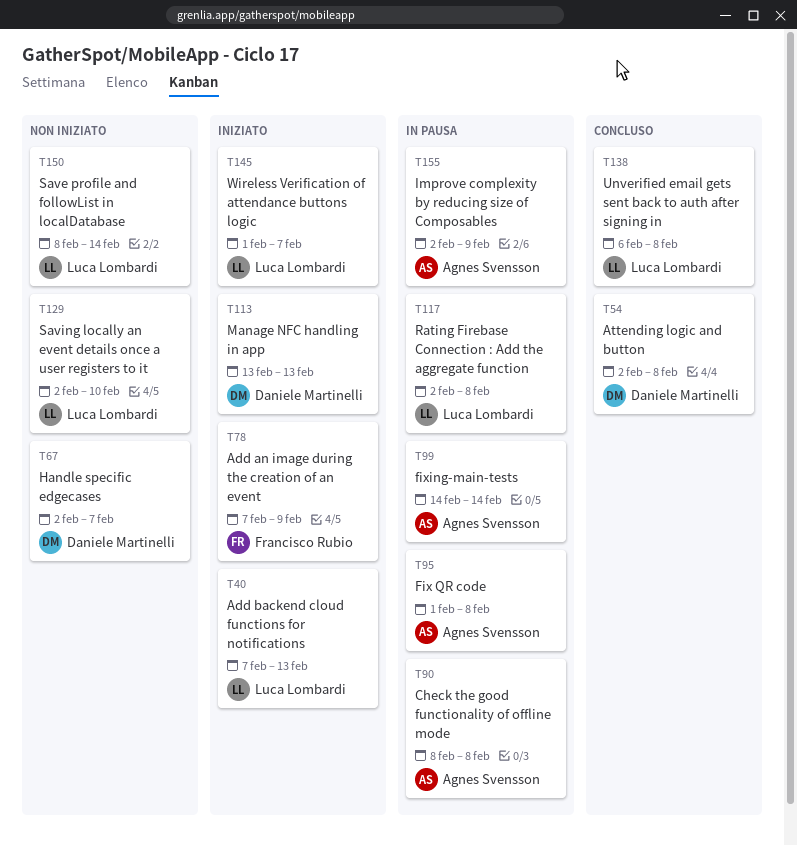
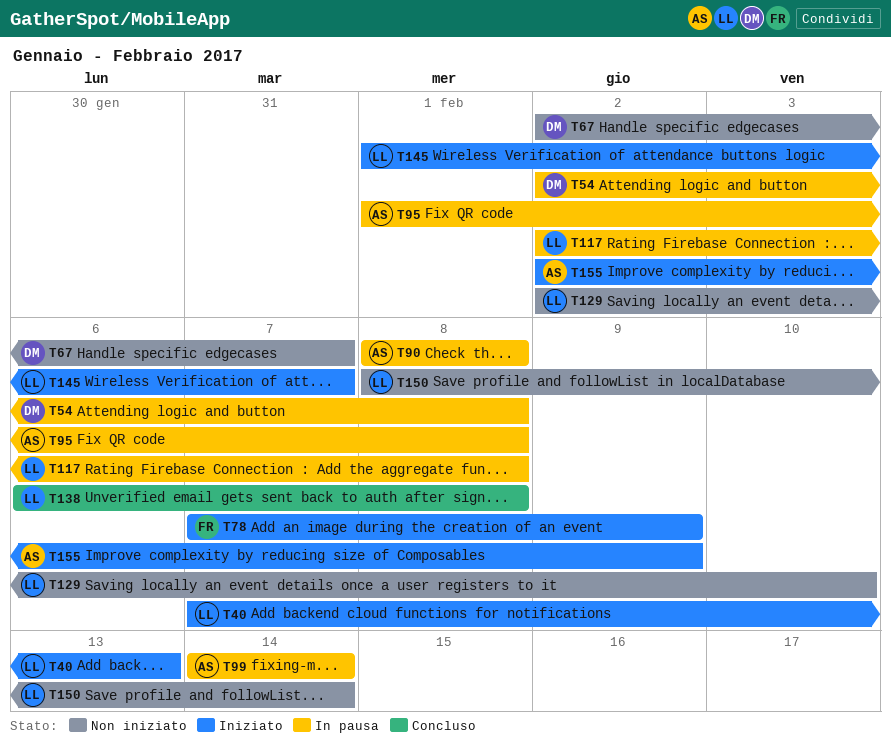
T54, status: Concluso -> In pausa
T113: present -> none
T155, status: In pausa -> Iniziato

